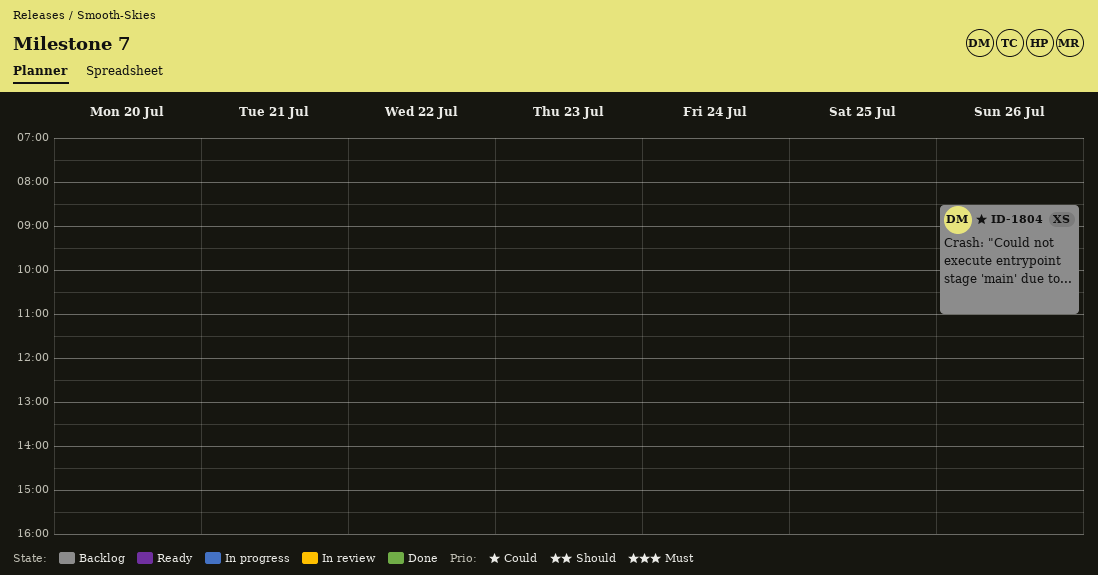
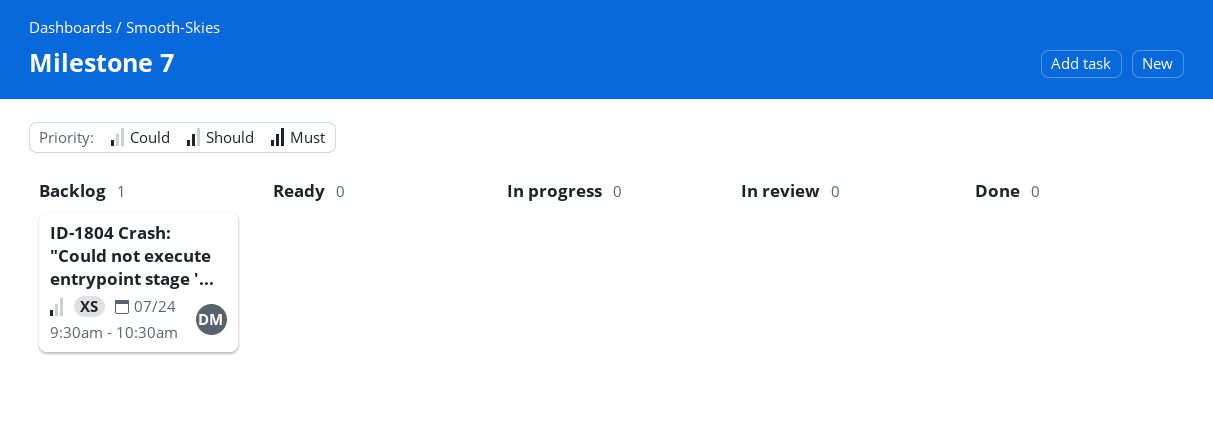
ID-1804, day: Jul 26 -> Jul 24
ID-1804, begins: 08:30 -> 09:30
ID-1804, ends: 11:00 -> 10:30

